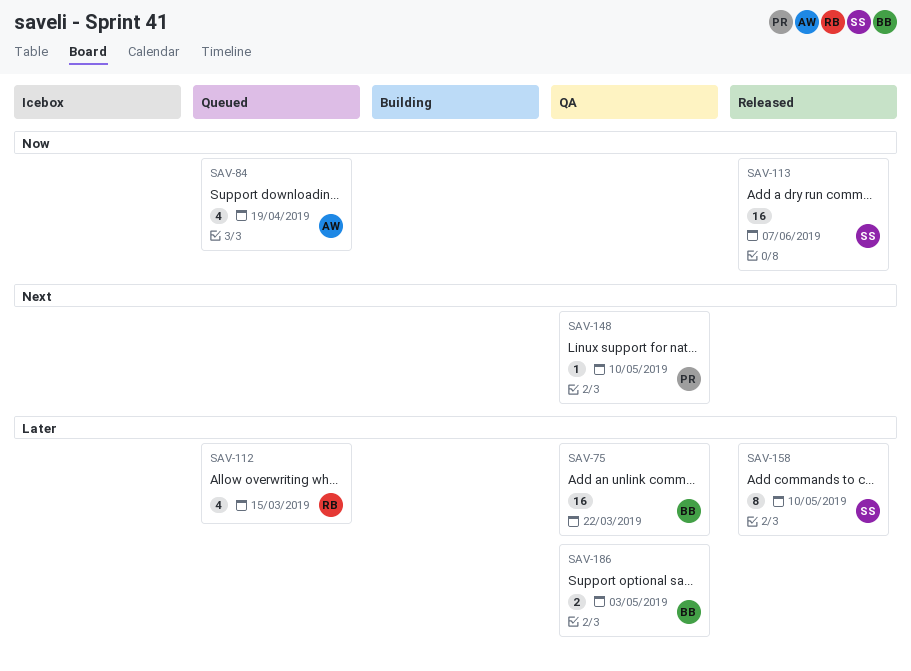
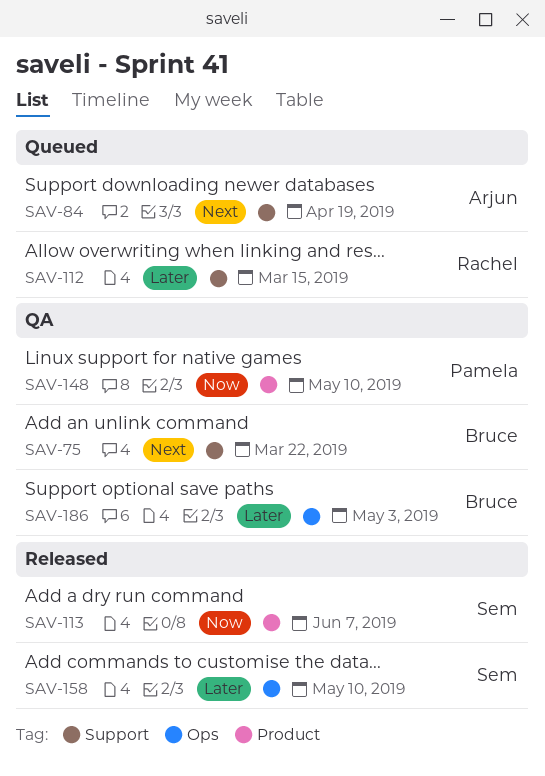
SAV-75, priority: Later -> Next
SAV-84, priority: Now -> Next
SAV-148, priority: Next -> Now

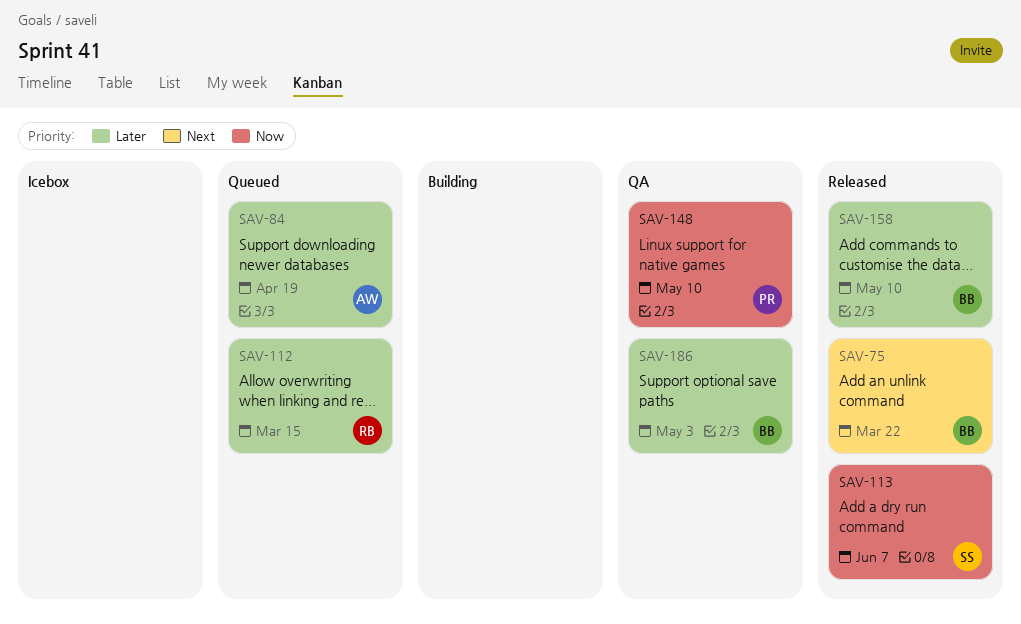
SAV-75, status: QA -> Released
SAV-84, priority: Next -> Later
SAV-158, owner: Sem -> Bruce

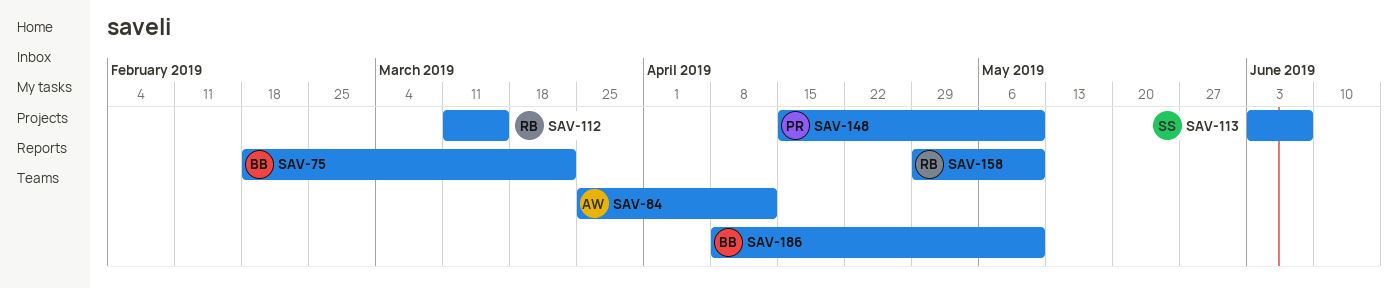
SAV-84, due: Apr 19 -> Apr 12
SAV-158, owner: BB -> RB
SAV-186, due: May 3 -> May 10

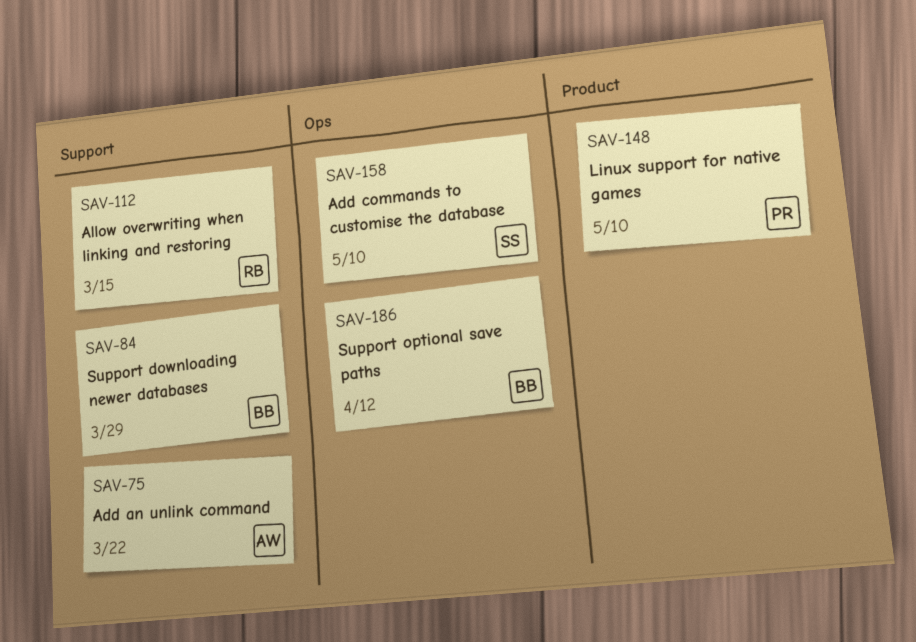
SAV-75, owner: BB -> AW
SAV-84, owner: AW -> BB
SAV-84, due: Apr 12 -> Mar 29
SAV-113: present -> none
SAV-158, owner: RB -> SS
SAV-186, due: May 10 -> Apr 12

